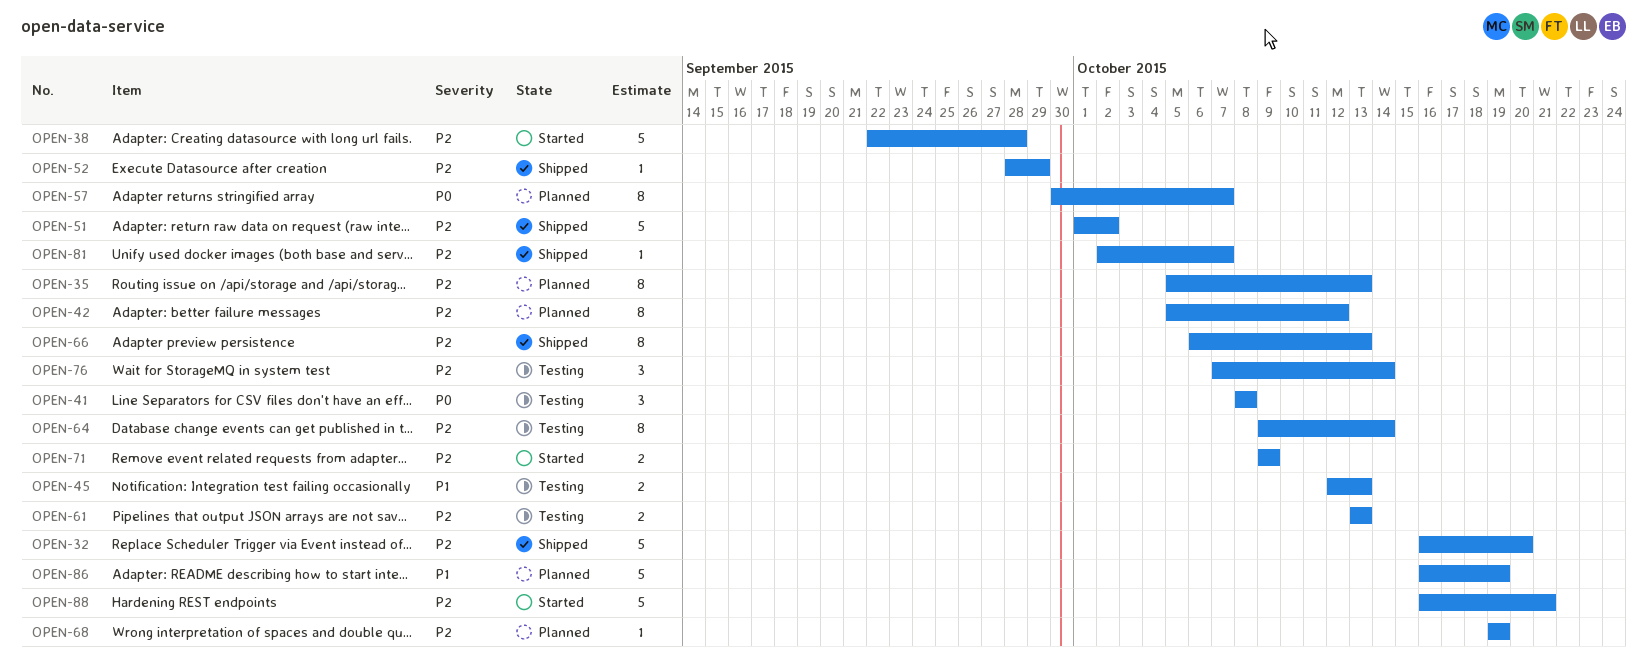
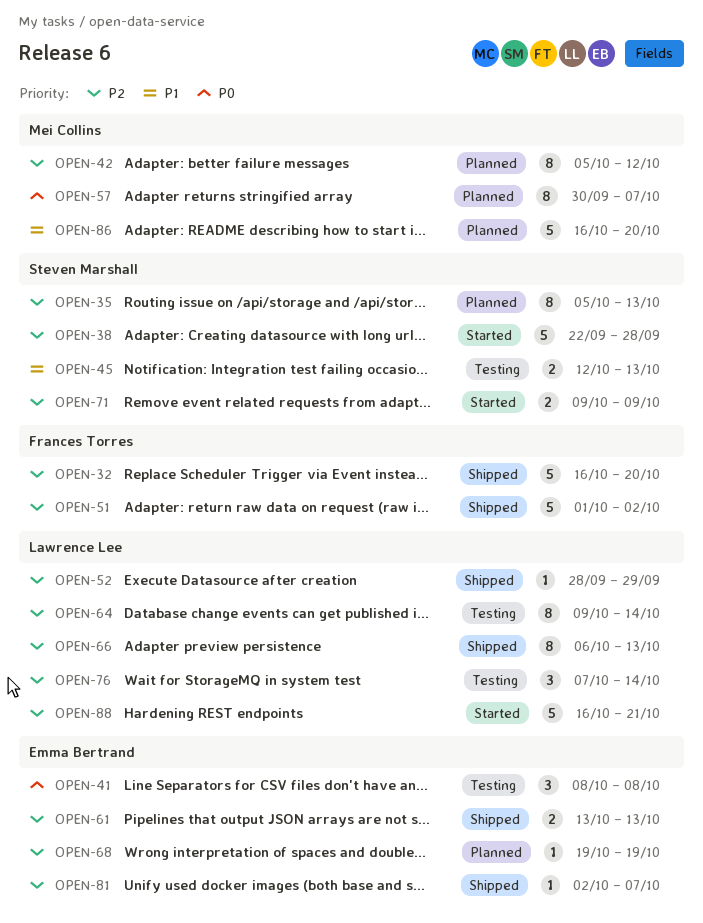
OPEN-61, status: Testing -> Shipped
OPEN-86, due: Oct 19 -> Oct 20

